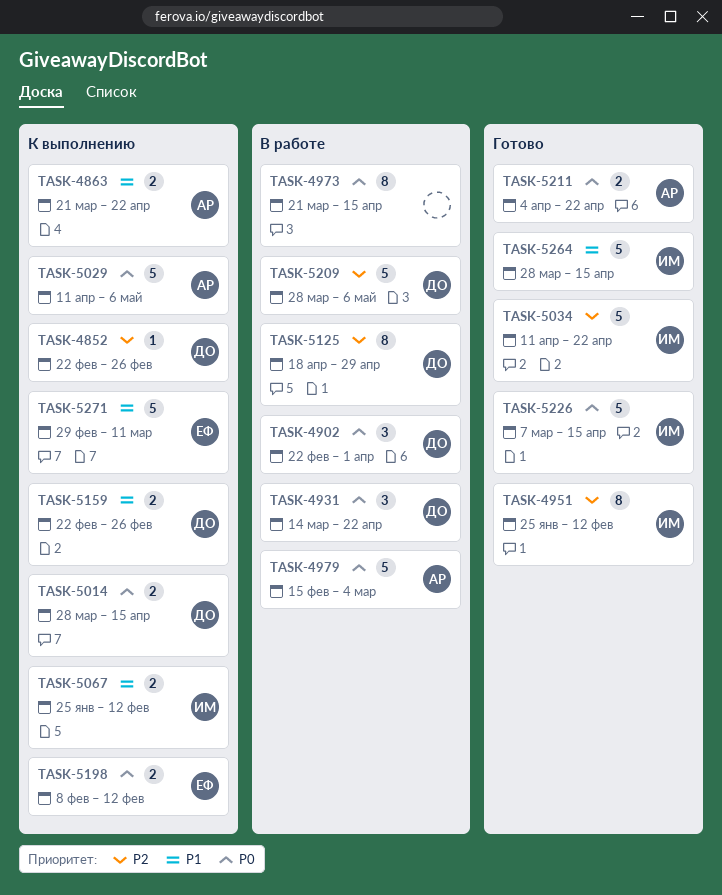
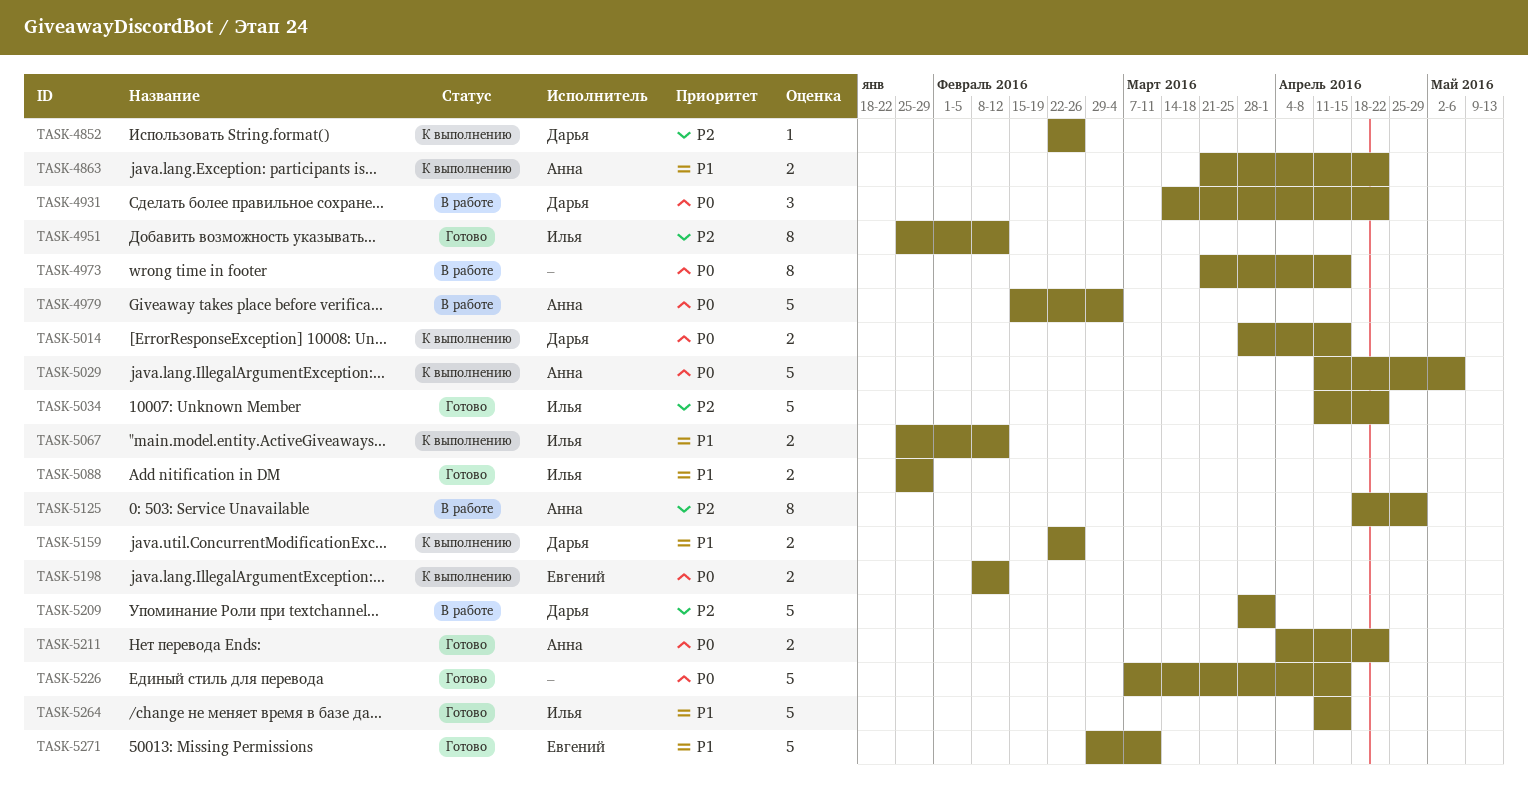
TASK-4902: present -> none
TASK-5088: none -> present
TASK-5125, owner: Дарья -> Анна
TASK-5209, due: May 6 -> Apr 1
TASK-5226, owner: Илья -> none
TASK-5264, start: Mar 28 -> Apr 11
TASK-5271, status: К выполнению -> Готово

